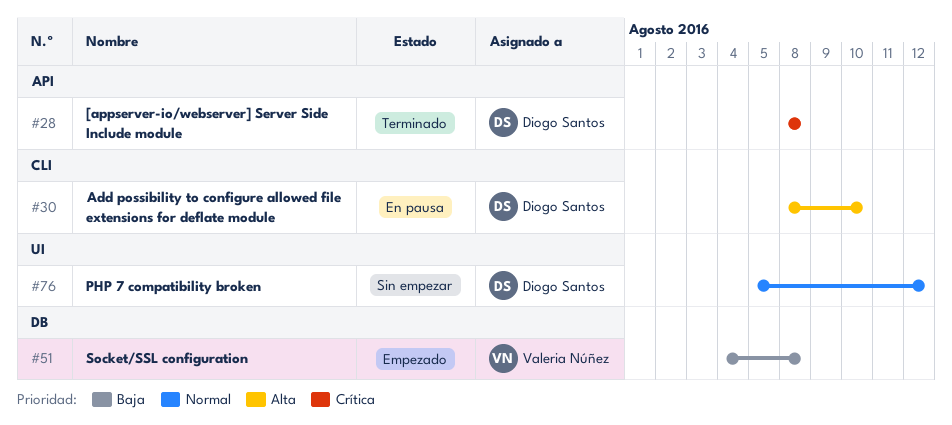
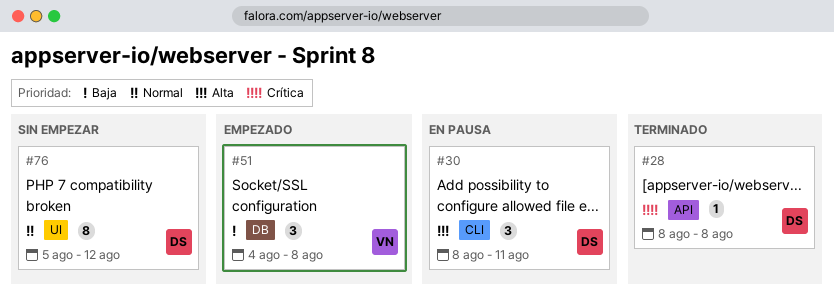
#30, due: Aug 10 -> Aug 11

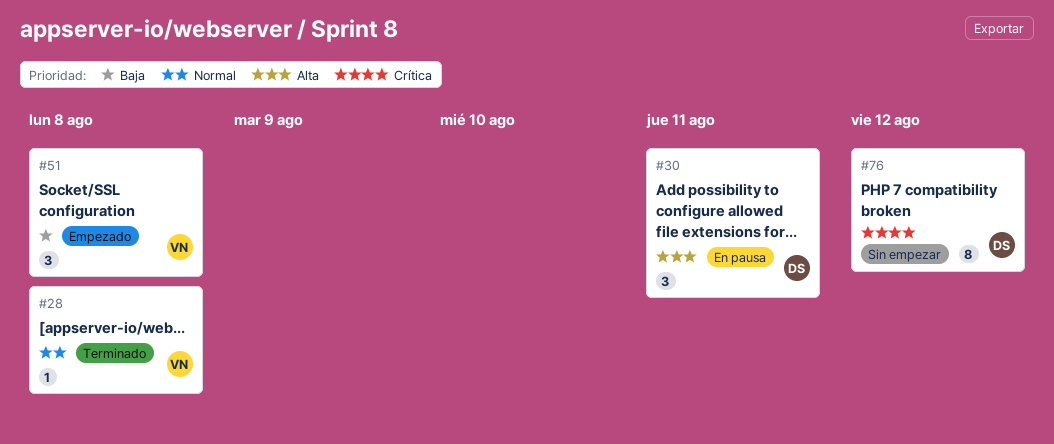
#28, owner: DS -> VN
#28, priority: Crítica -> Normal
#76, priority: Normal -> Crítica

